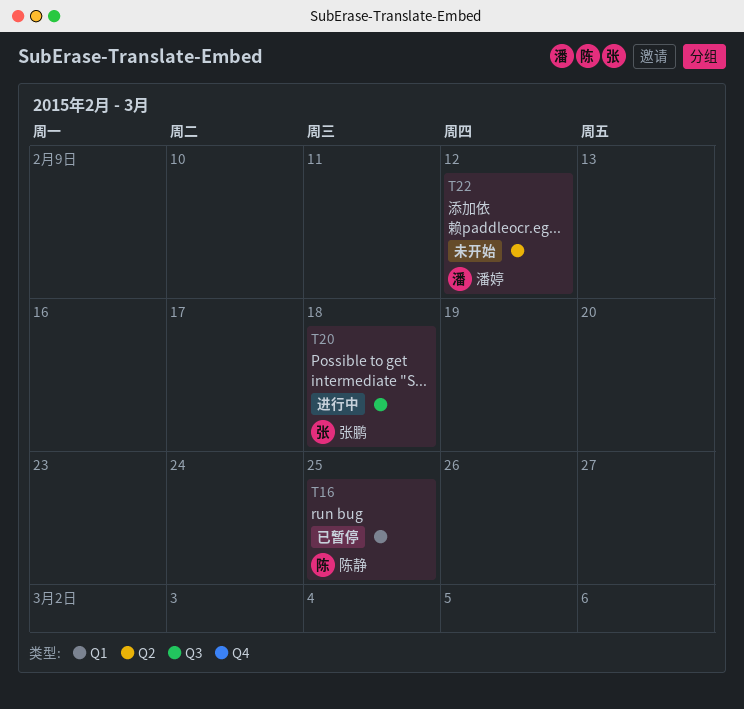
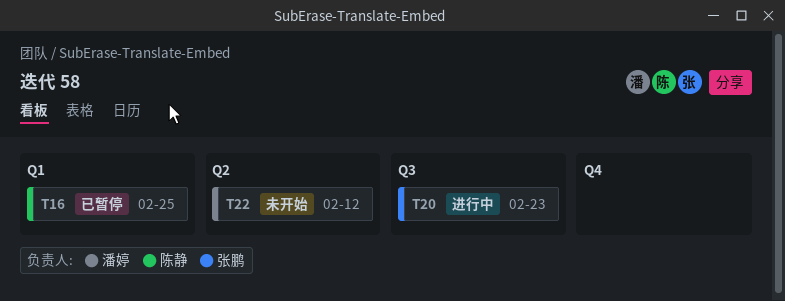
T20, due: Feb 18 -> Feb 23

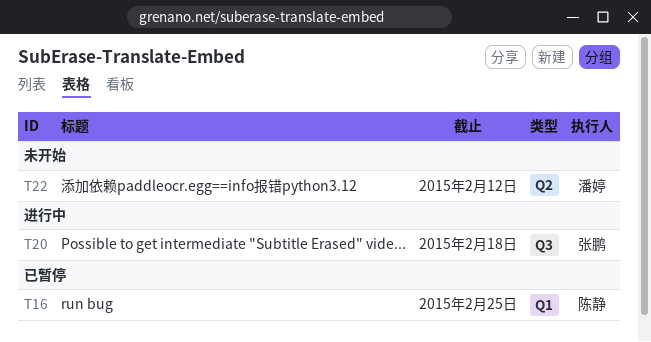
T20, due: Feb 23 -> Feb 18

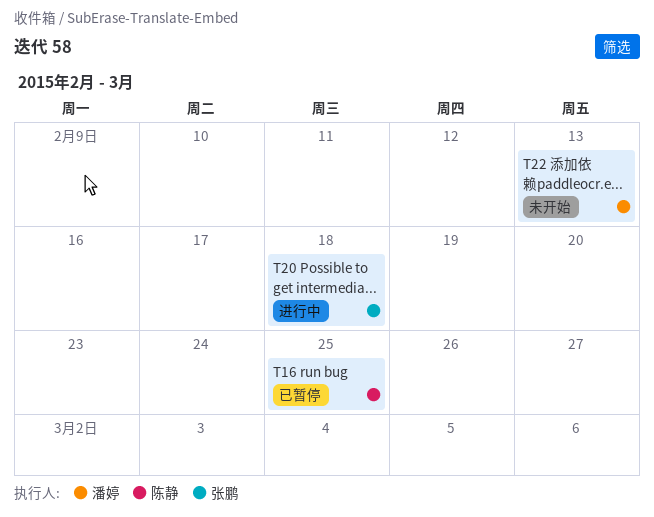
T22, due: Feb 12 -> Feb 13

